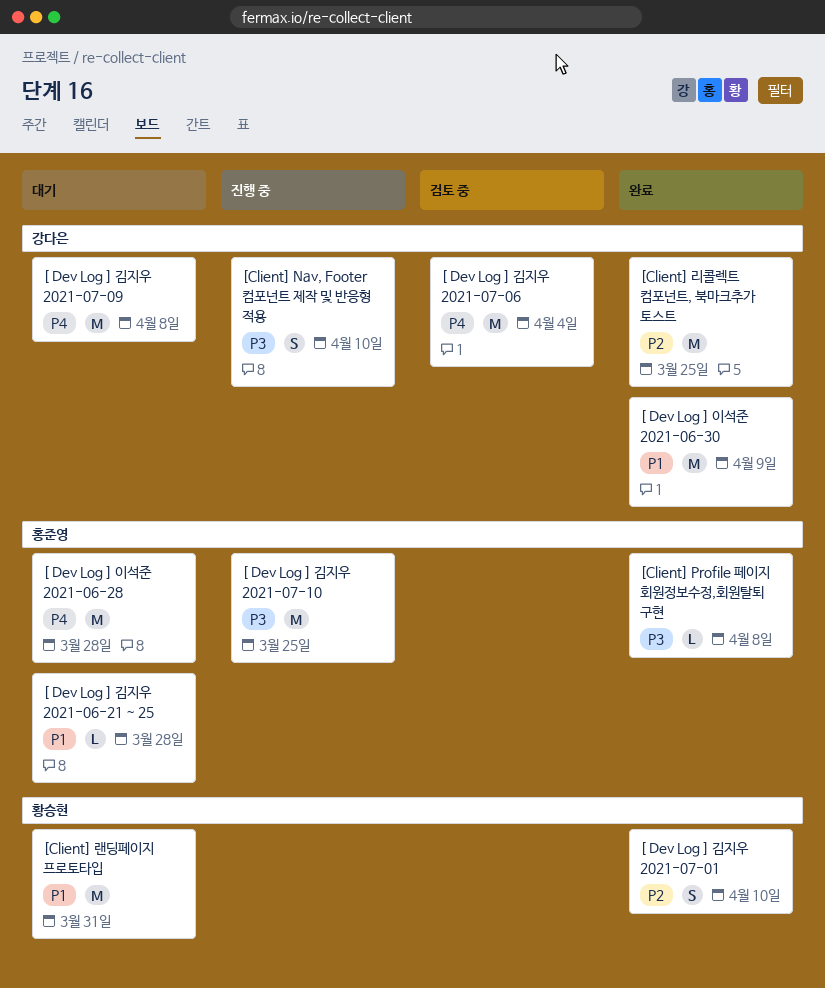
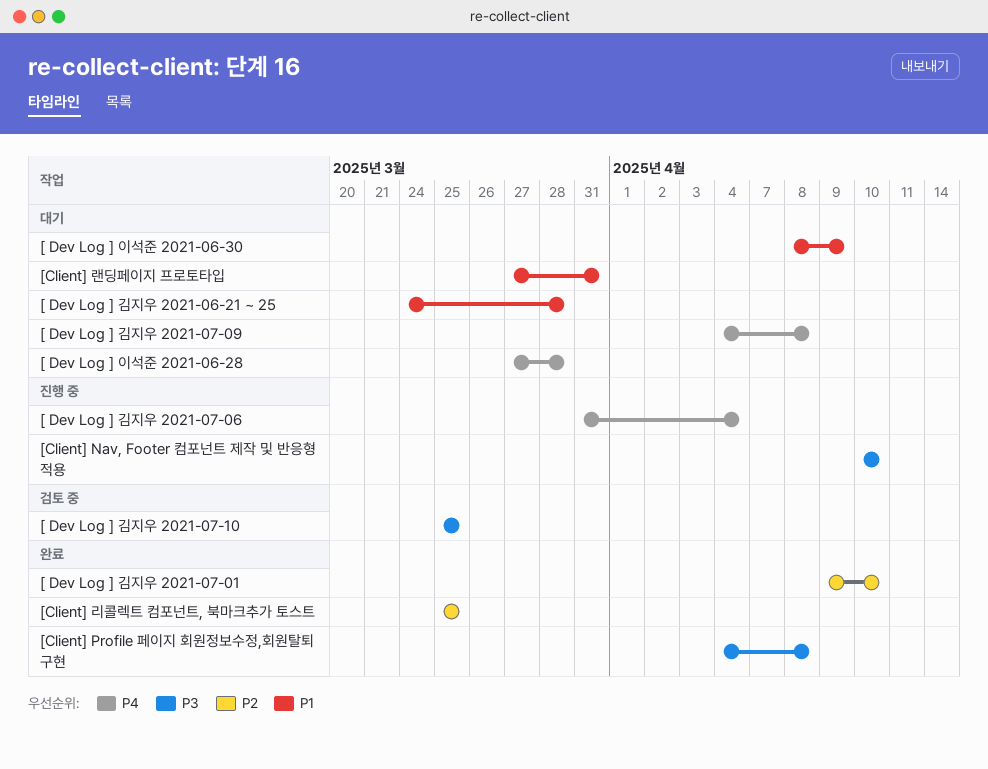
[ Dev Log ] 김지우 2021-07-06, status: 검토 중 -> 진행 중
[ Dev Log ] 김지우 2021-07-10, status: 진행 중 -> 검토 중
[ Dev Log ] 이석준 2021-06-30, status: 완료 -> 대기

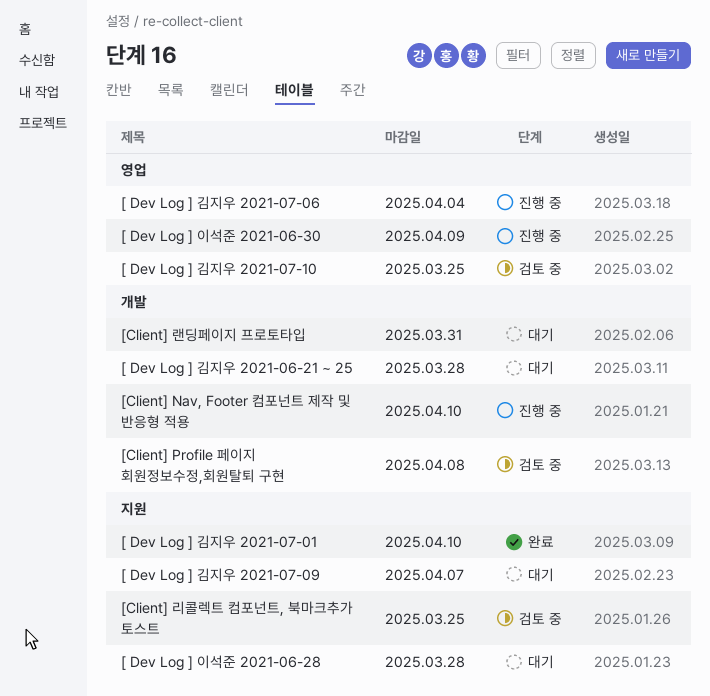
[ Dev Log ] 김지우 2021-07-09, due: Apr 8 -> Apr 7
[ Dev Log ] 이석준 2021-06-30, status: 대기 -> 진행 중
[Client] Profile 페이지 회원정보수정,회원탈퇴 구현, status: 완료 -> 검토 중
[Client] 리콜렉트 컴포넌트, 북마크추가 토스트, status: 완료 -> 검토 중

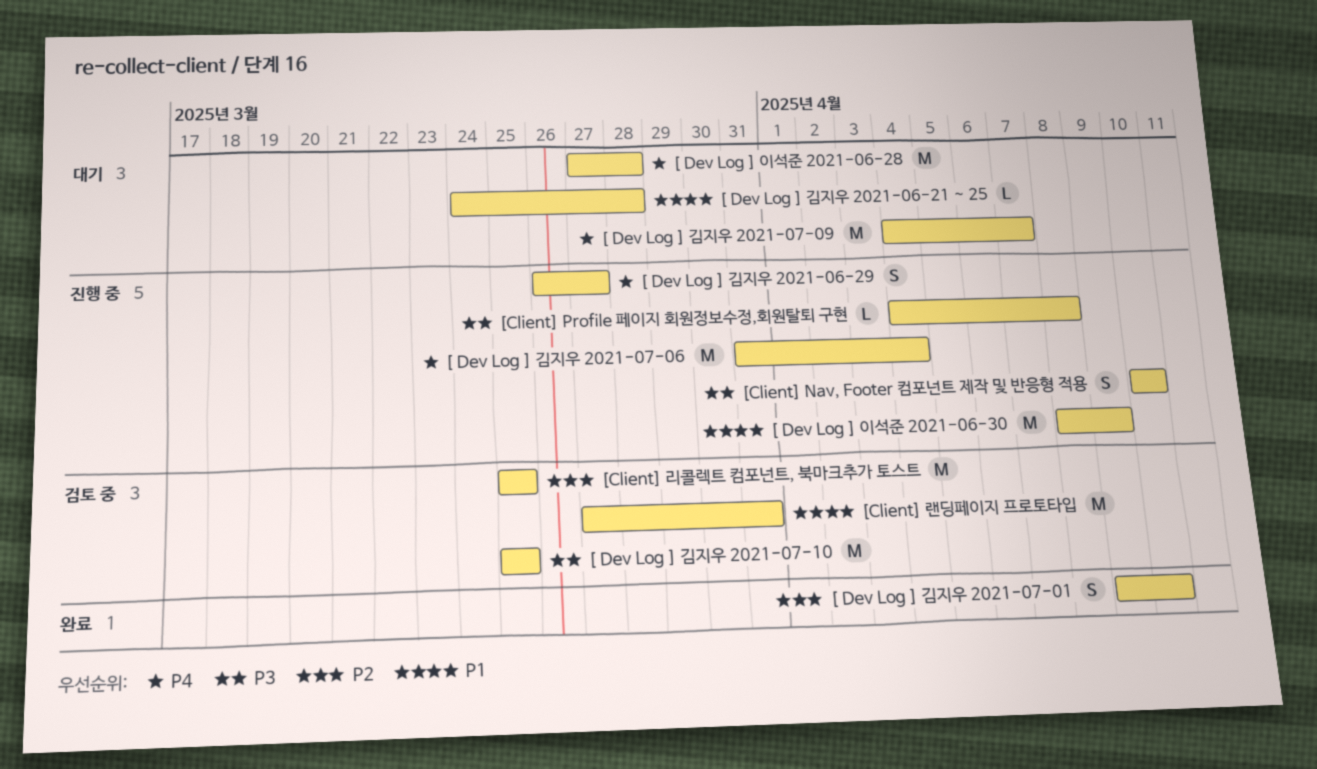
[ Dev Log ] 김지우 2021-06-29: none -> present
[Client] Profile 페이지 회원정보수정,회원탈퇴 구현, status: 검토 중 -> 진행 중
[Client] 랜딩페이지 프로토타입, status: 대기 -> 검토 중

